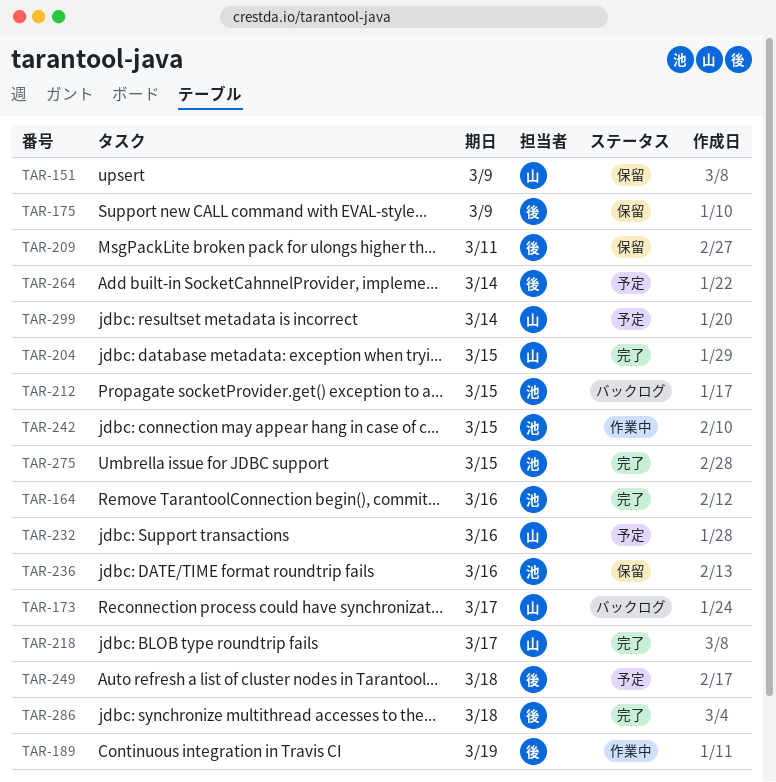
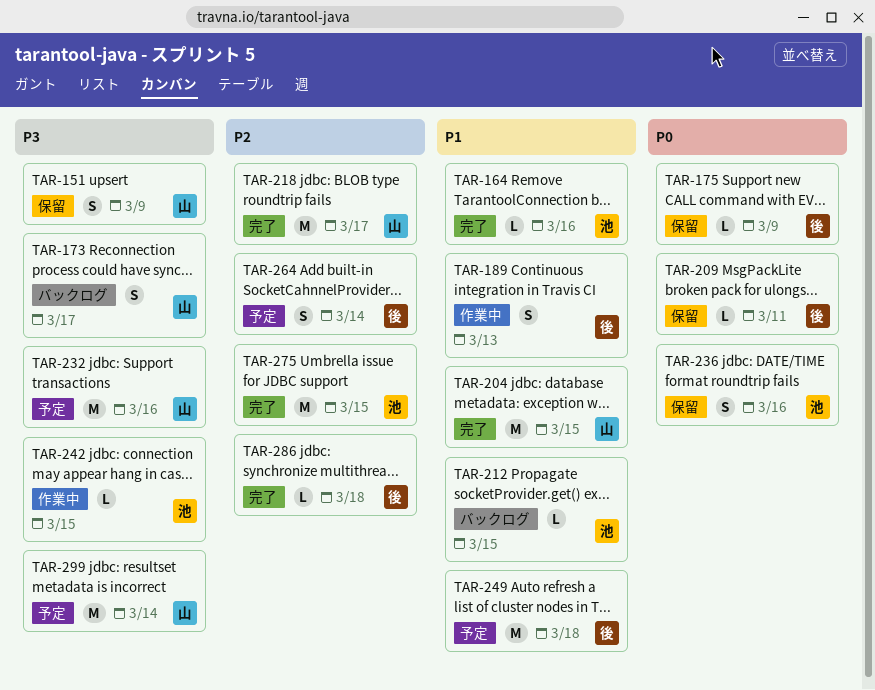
TAR-189, due: Mar 19 -> Mar 13

